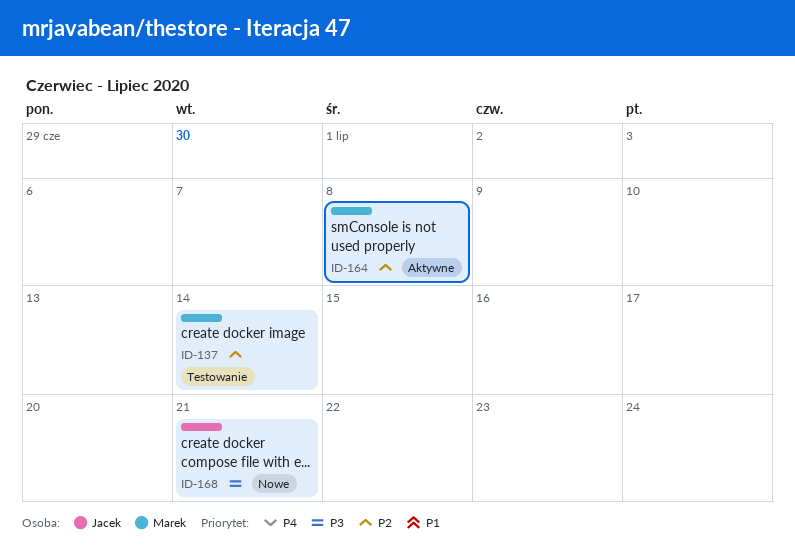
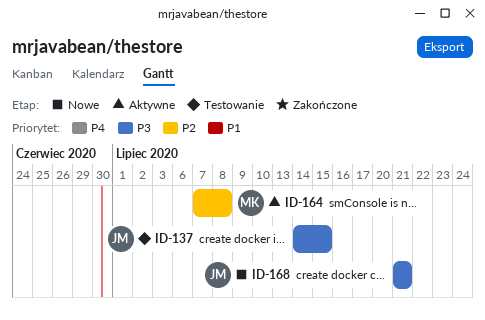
ID-137, owner: Marek -> Jacek
ID-137, priority: P2 -> P3
ID-137, due: Jul 14 -> Jul 15

